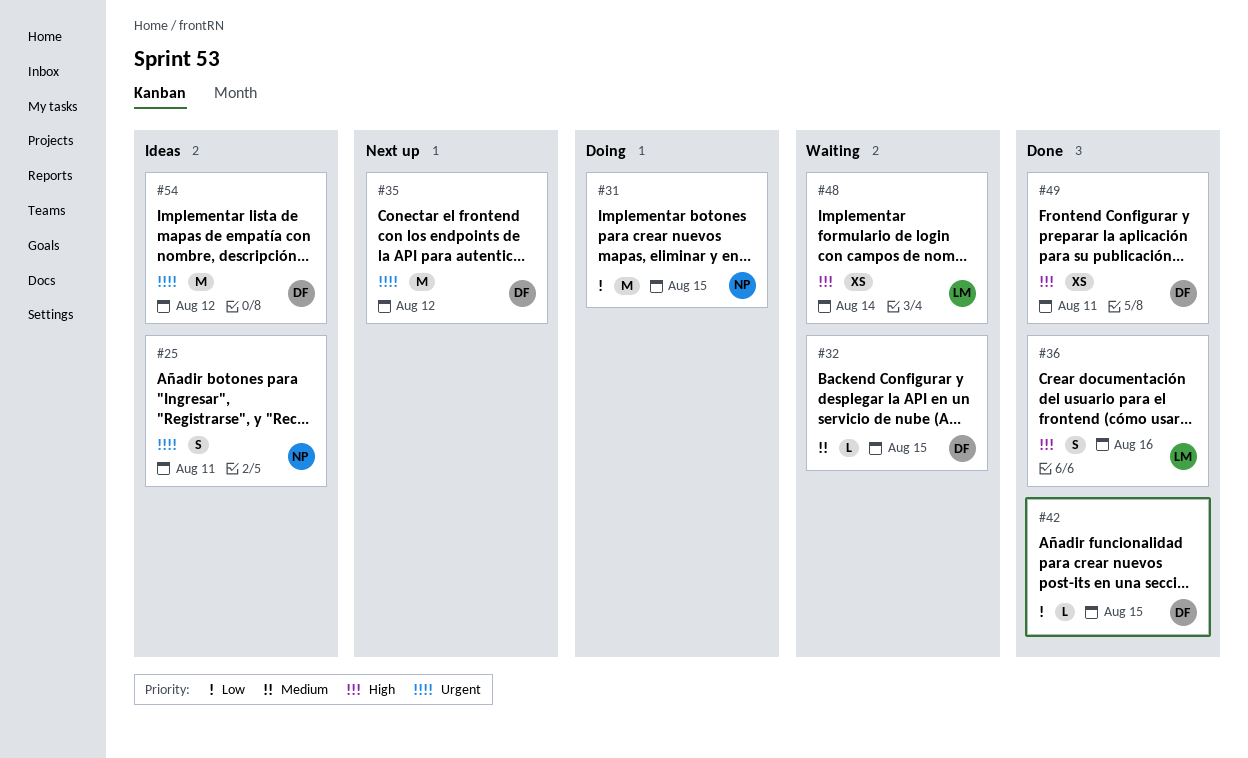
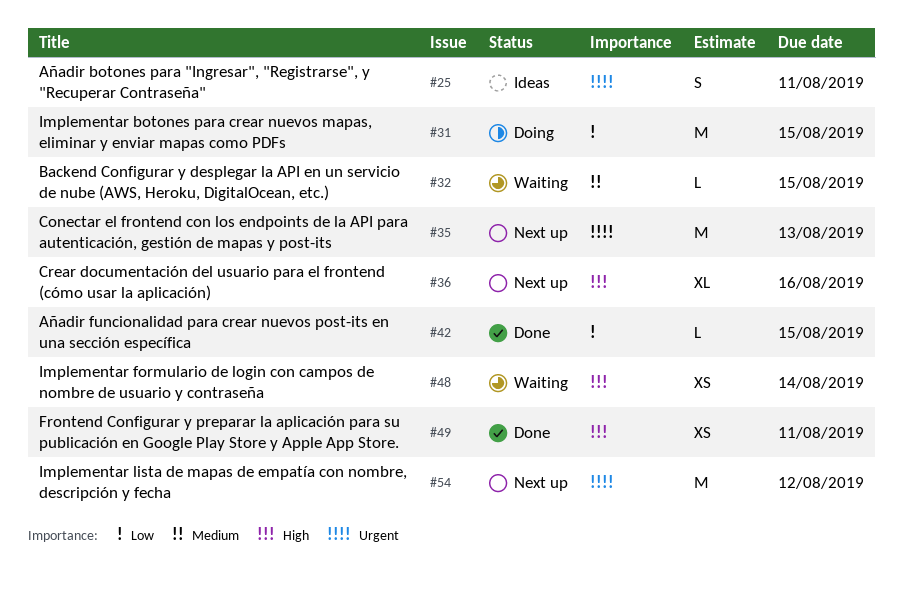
#35, due: Aug 12 -> Aug 13
#36, status: Done -> Next up
#36, estimate: S -> XL
#54, status: Ideas -> Next up

